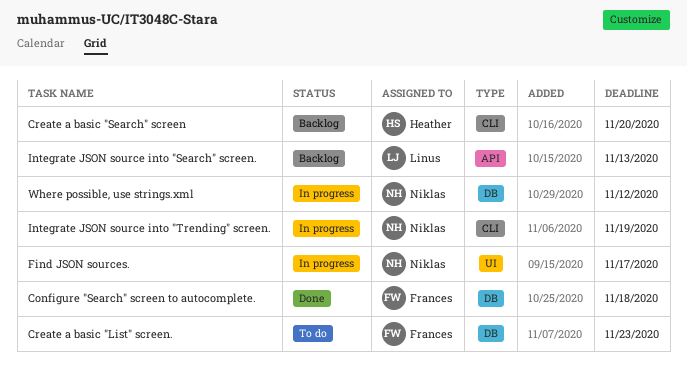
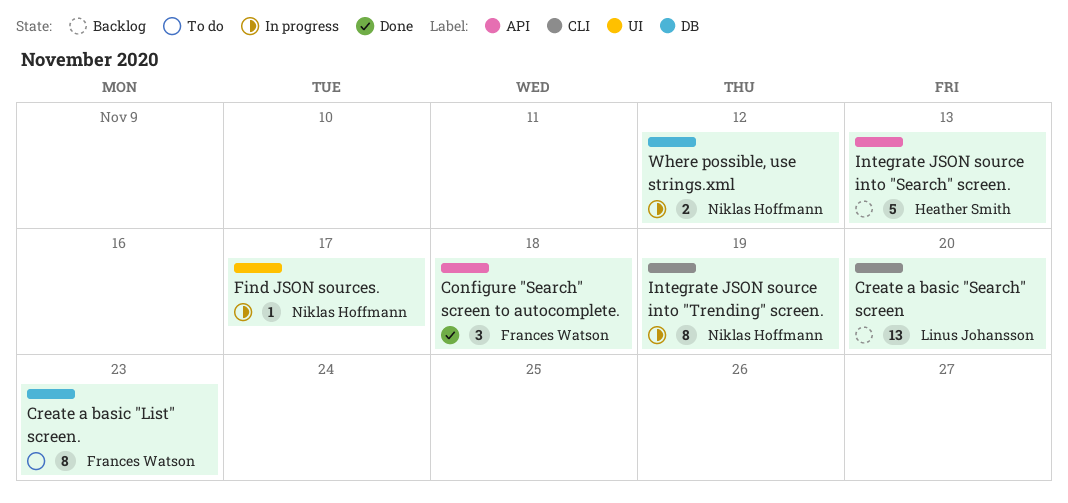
Configure "Search" screen to autocomplete., label: DB -> API
Create a basic "Search" screen, owner: Heather Smith -> Linus Johansson
Integrate JSON source into "Search" screen., owner: Linus Johansson -> Heather Smith

